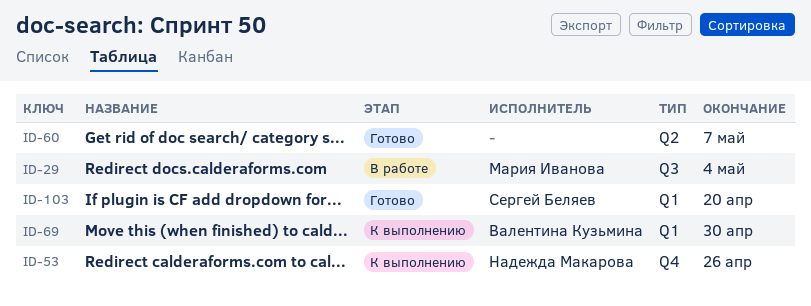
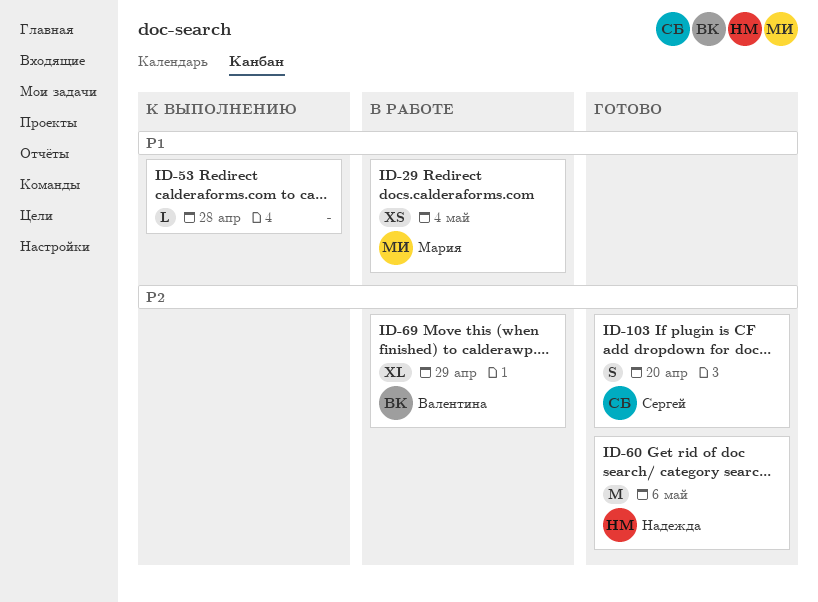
ID-53, owner: Надежда Макарова -> none
ID-53, due: Apr 26 -> Apr 28
ID-60, owner: none -> Надежда Макарова
ID-60, due: May 7 -> May 6
ID-69, status: К выполнению -> В работе
ID-69, due: Apr 30 -> Apr 29

